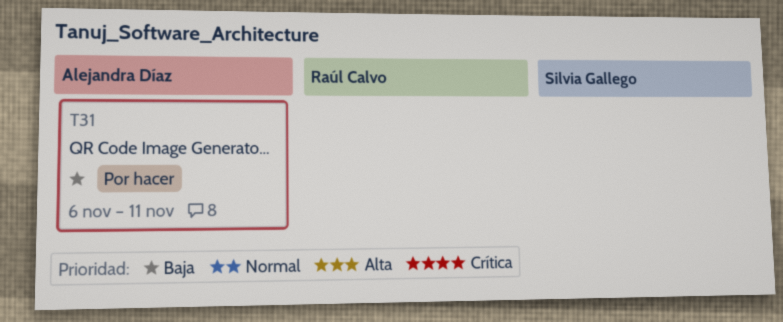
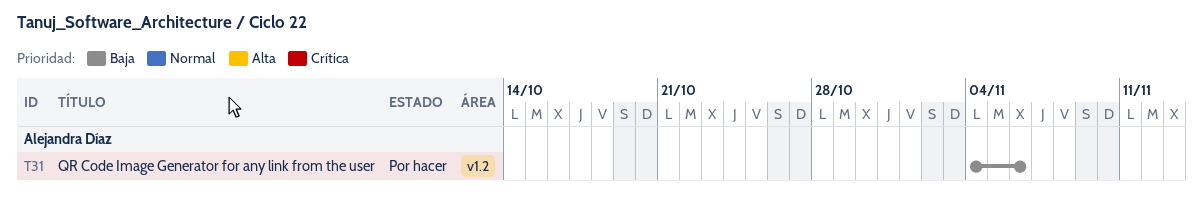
T31, start: Nov 6 -> Nov 4
T31, due: Nov 11 -> Nov 6

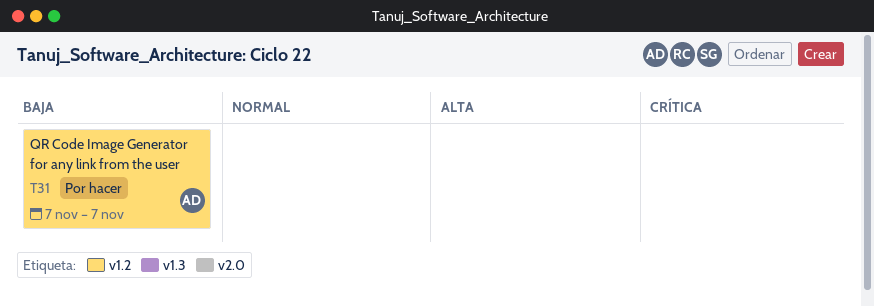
T31, start: Nov 4 -> Nov 7
T31, due: Nov 6 -> Nov 7

